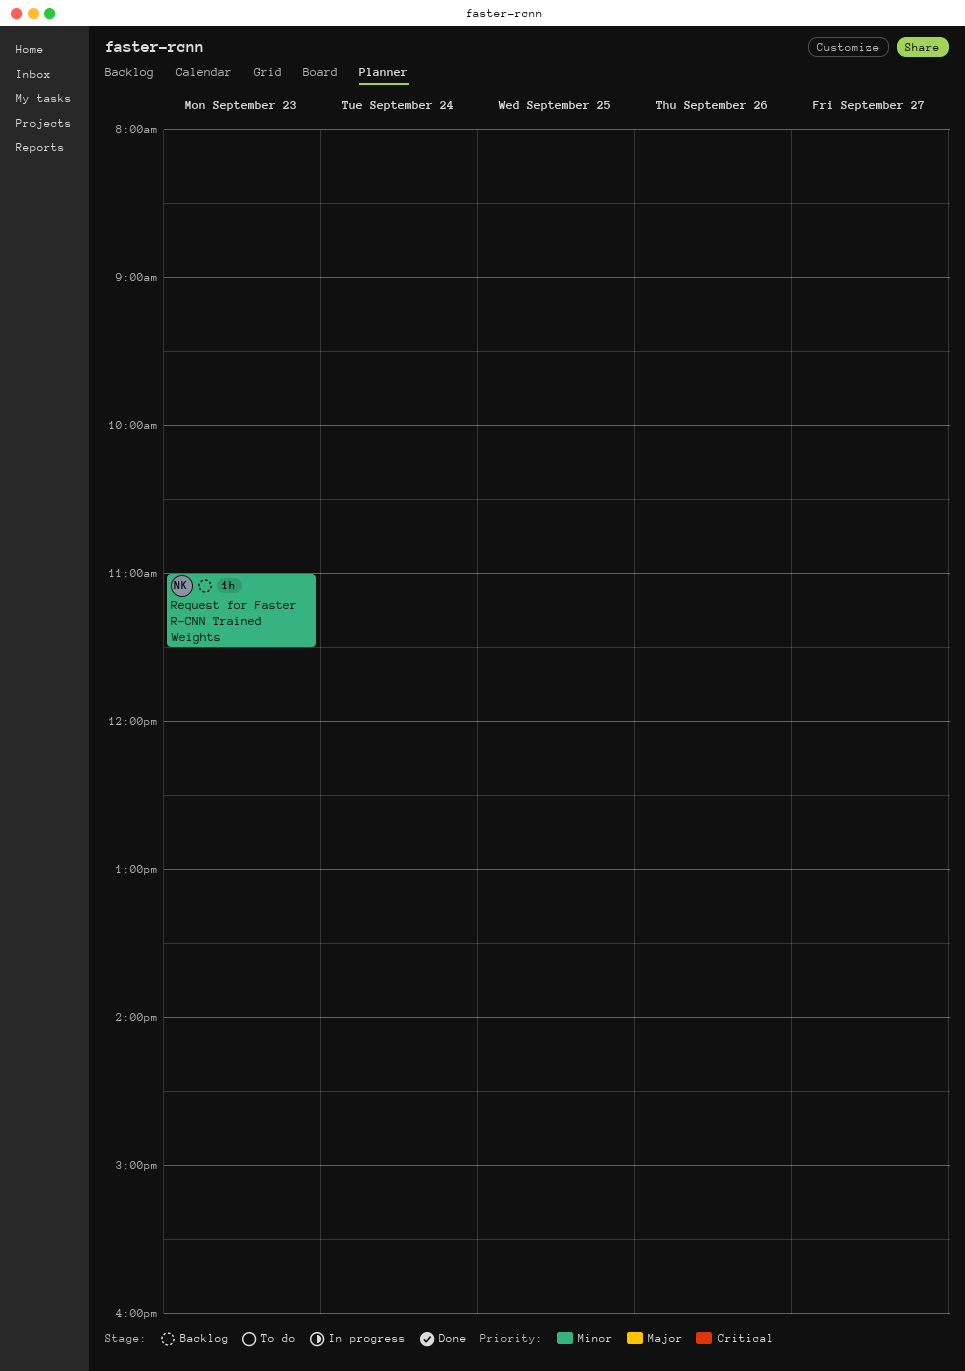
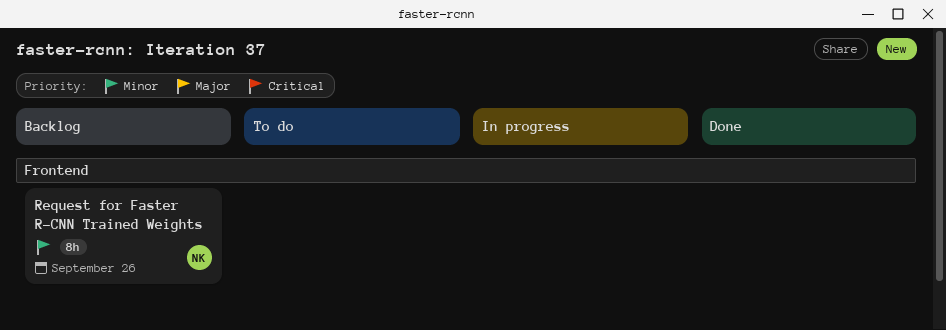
Request for Faster R-CNN Trained Weights, estimate: 1h -> 8h
Request for Faster R-CNN Trained Weights, day: Sep 23 -> Sep 26

